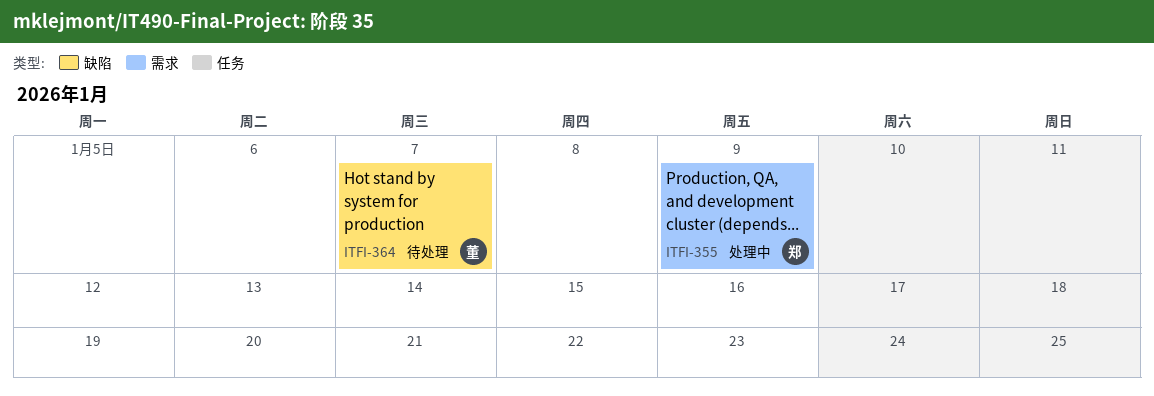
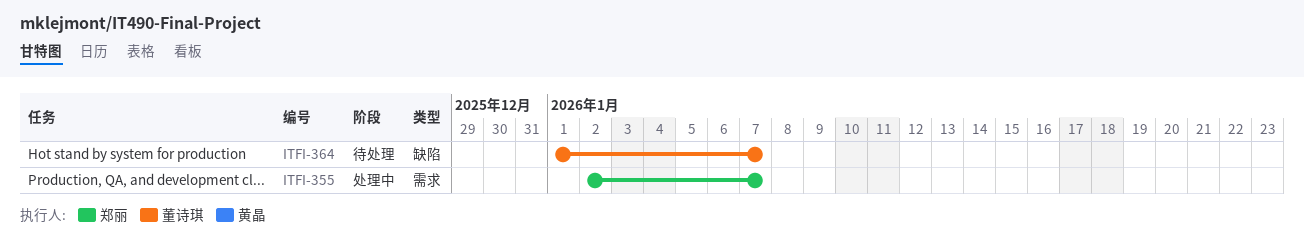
ITFI-355, due: Jan 9 -> Jan 7

